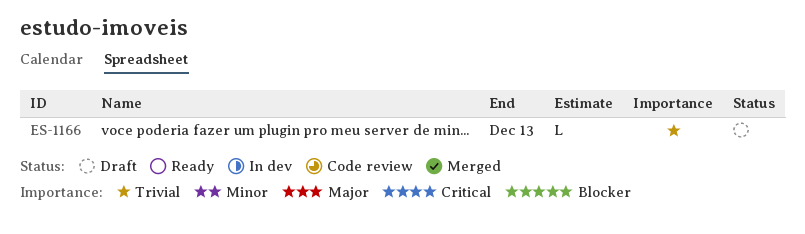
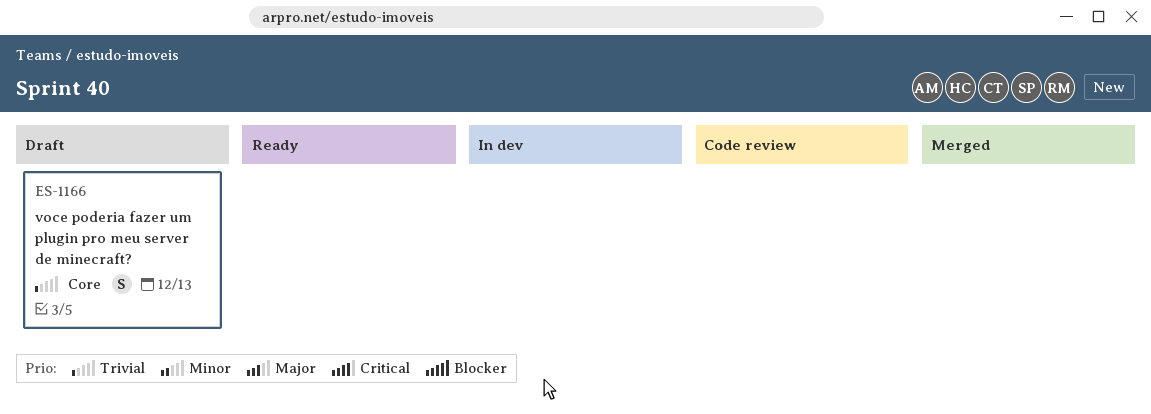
ES-1166, estimate: L -> S

